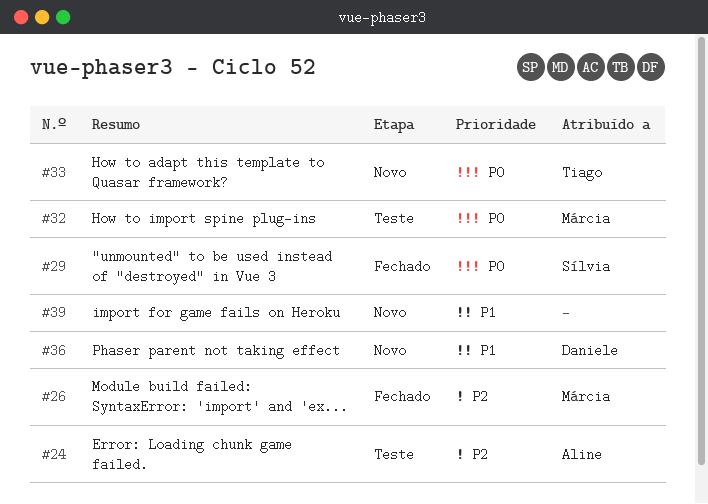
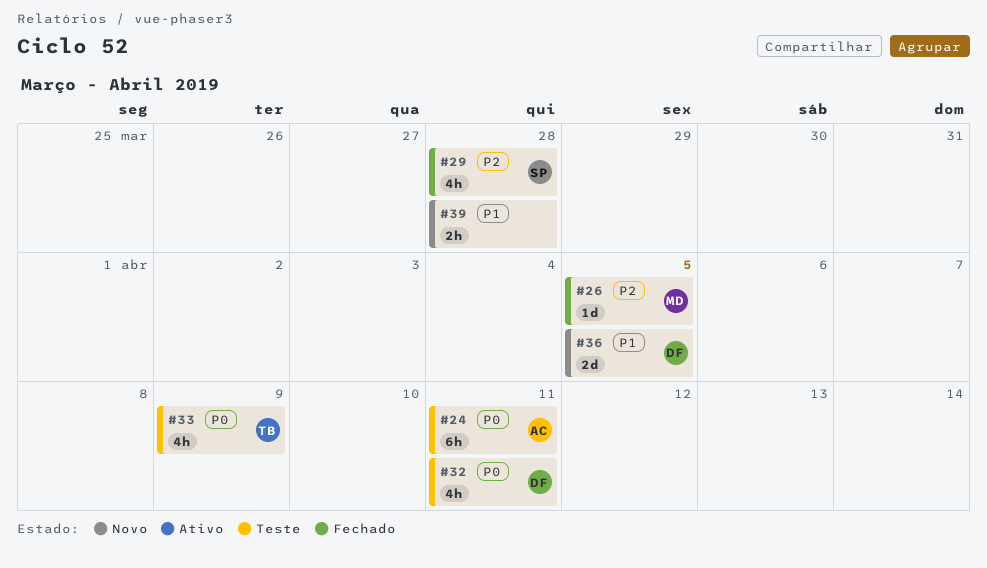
#24, priority: P2 -> P0
#29, priority: P0 -> P2
#32, owner: Márcia -> Daniele
#33, status: Novo -> Teste

